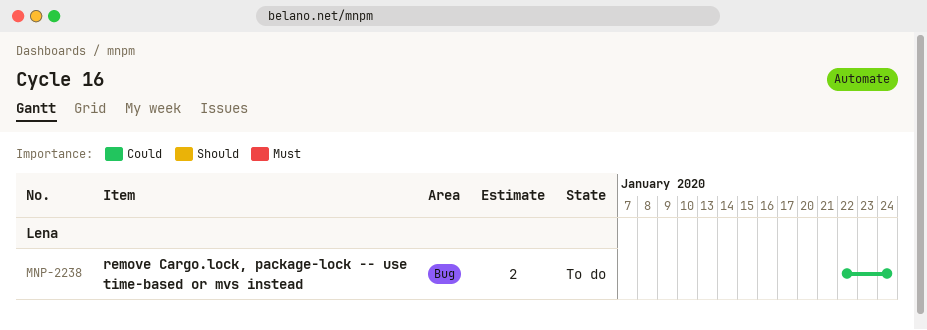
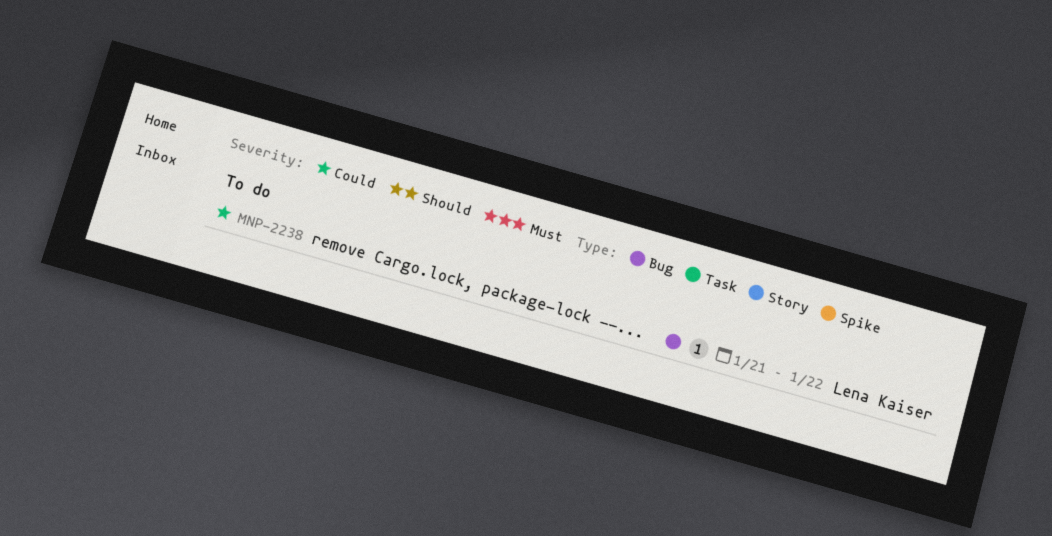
MNP-2238, estimate: 2 -> 1
MNP-2238, start: Jan 22 -> Jan 21
MNP-2238, due: Jan 24 -> Jan 22

